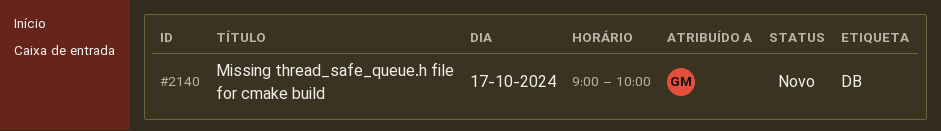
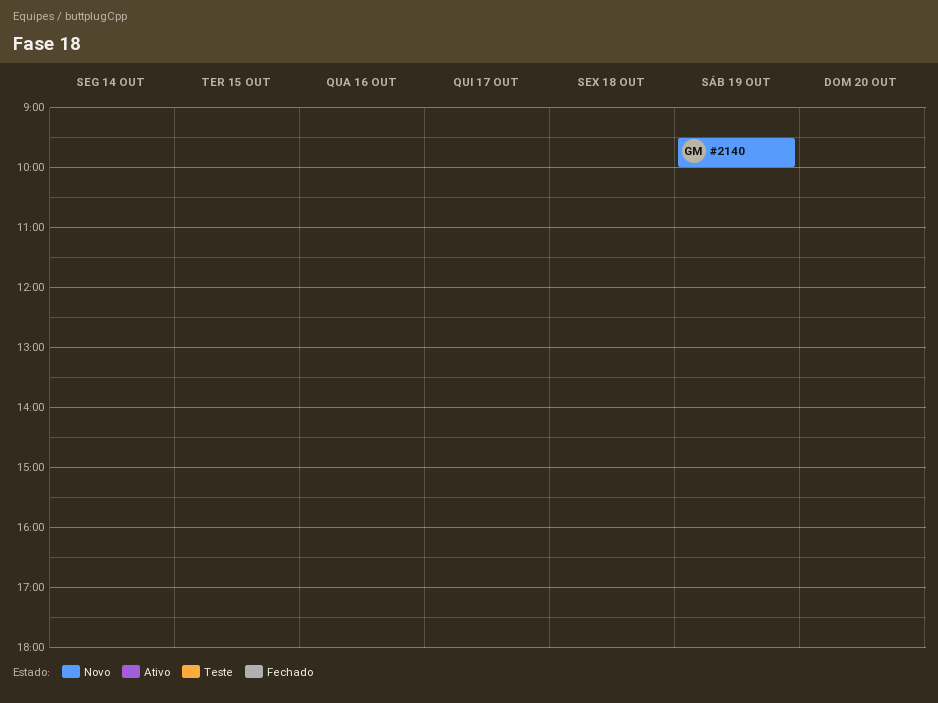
#2140, day: Oct 17 -> Oct 19
#2140, begins: 09:00 -> 09:30

